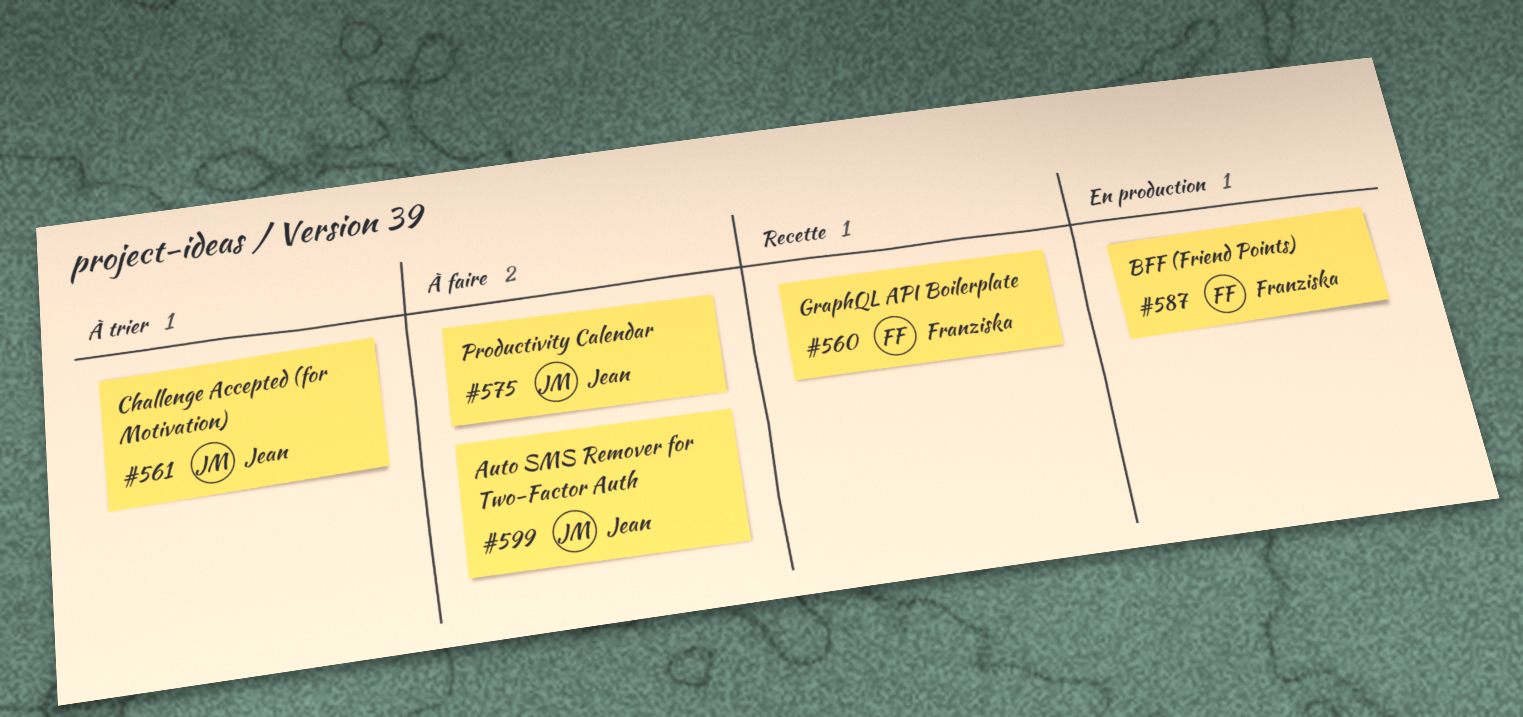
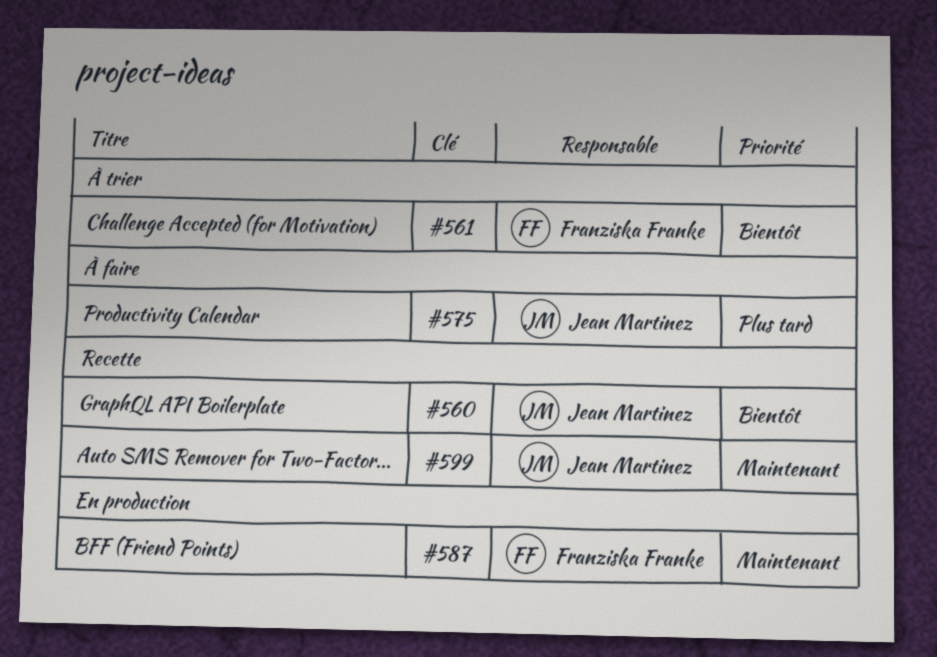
#560, owner: Franziska Franke -> Jean Martinez
#561, owner: Jean Martinez -> Franziska Franke
#599, status: À faire -> Recette

